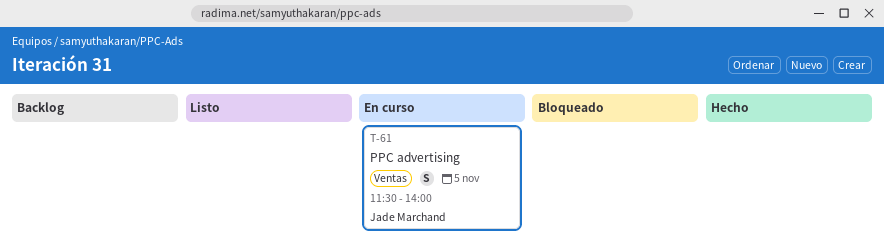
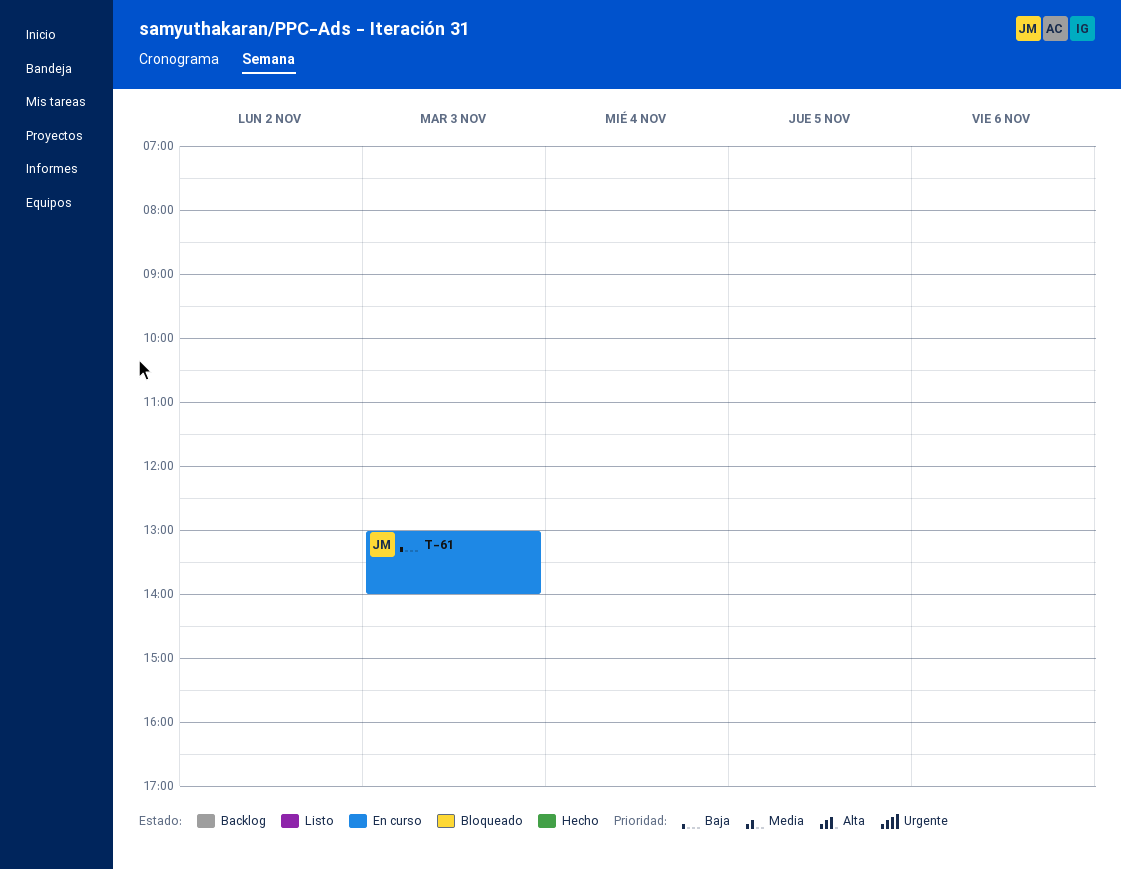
T-61, day: Nov 5 -> Nov 3
T-61, begins: 11:30 -> 13:00

